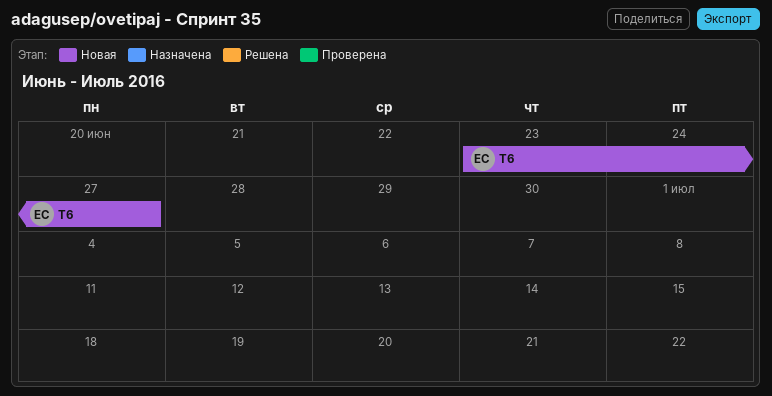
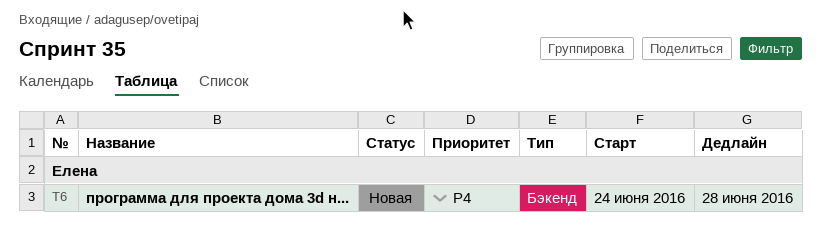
T6, start: Jun 23 -> Jun 24
T6, due: Jun 27 -> Jun 28

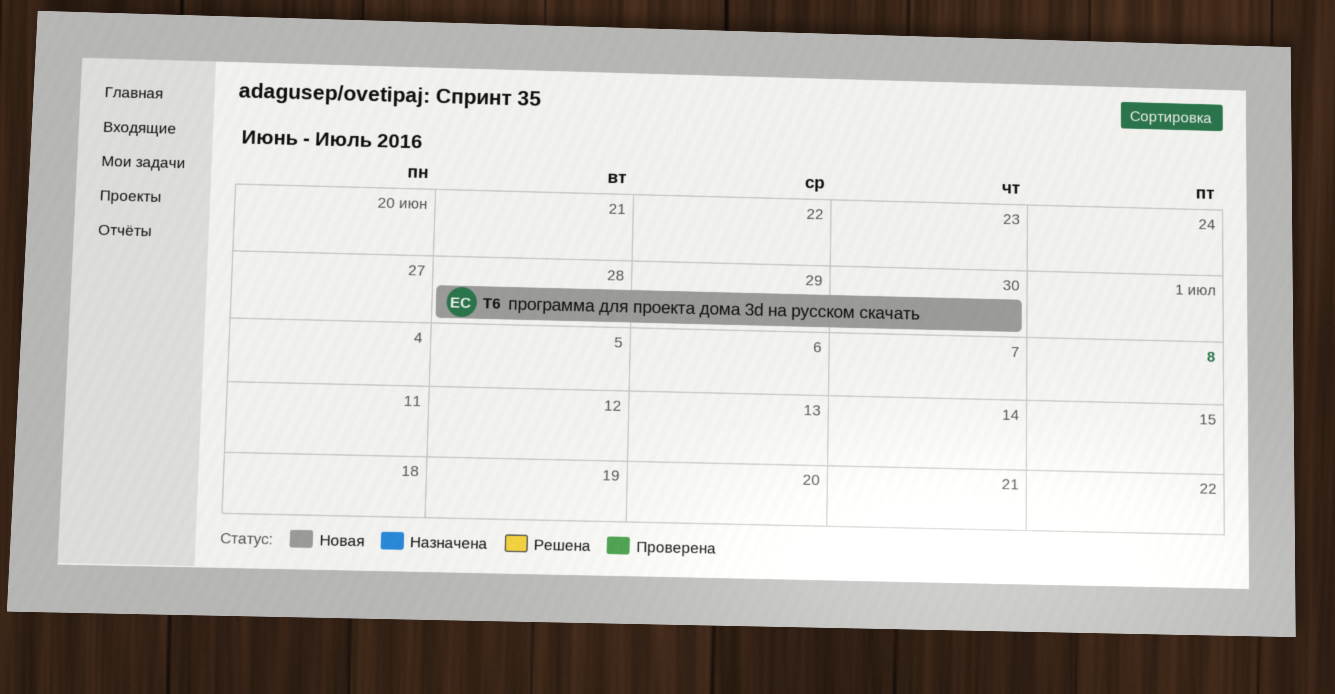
T6, start: Jun 24 -> Jun 28
T6, due: Jun 28 -> Jun 30

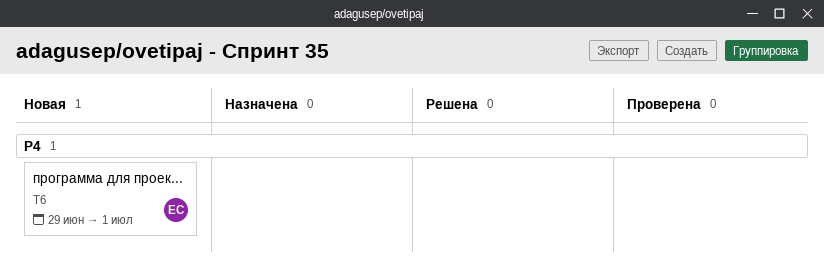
T6, start: Jun 28 -> Jun 29
T6, due: Jun 30 -> Jul 1

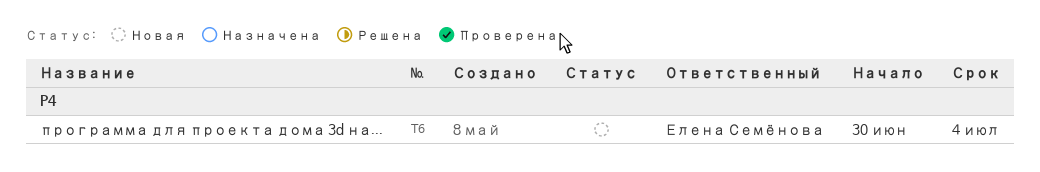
T6, start: Jun 29 -> Jun 30
T6, due: Jul 1 -> Jul 4

